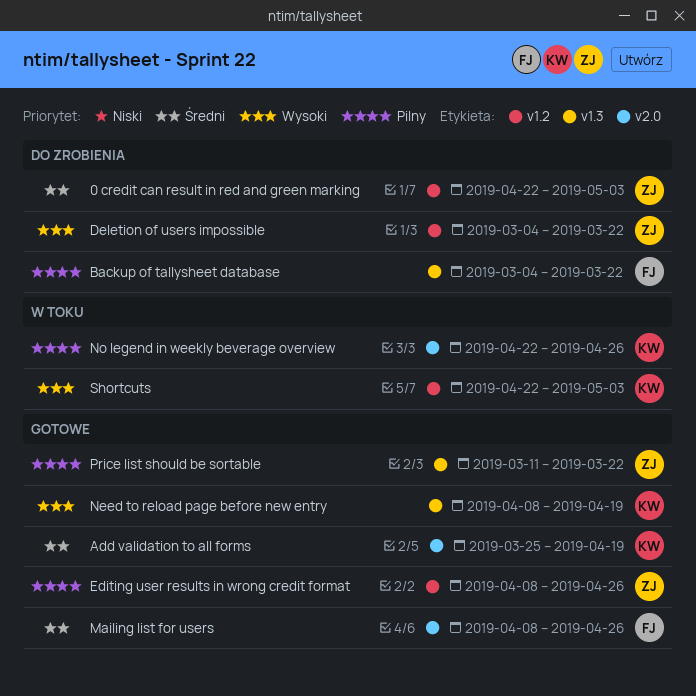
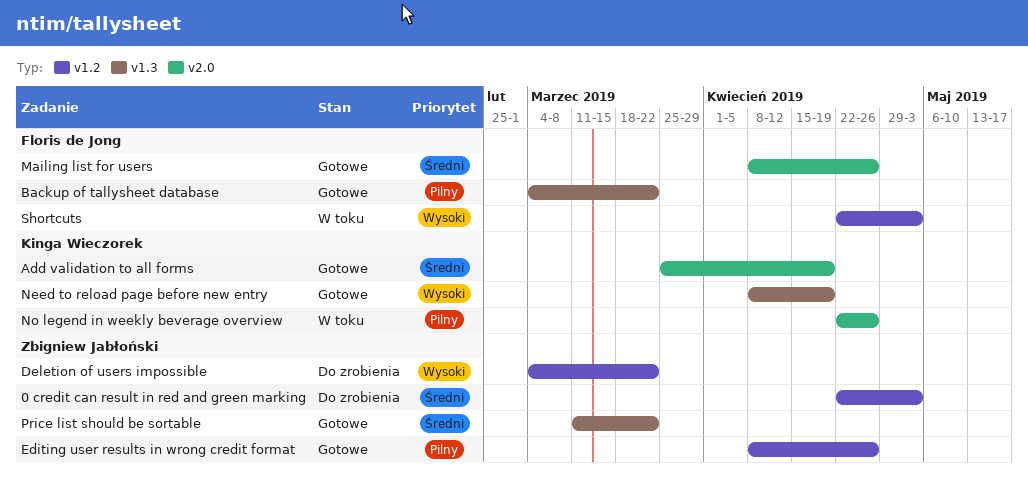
Backup of tallysheet database, status: Do zrobienia -> Gotowe
Price list should be sortable, priority: Pilny -> Średni
Shortcuts, owner: Kinga Wieczorek -> Floris de Jong

